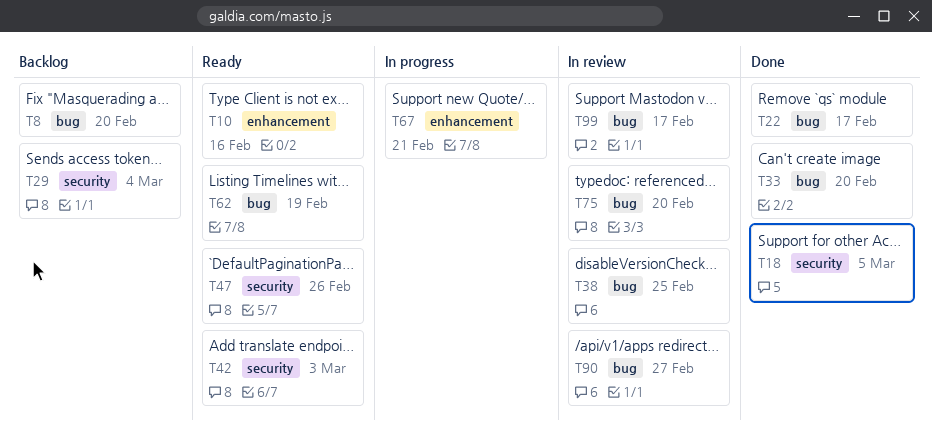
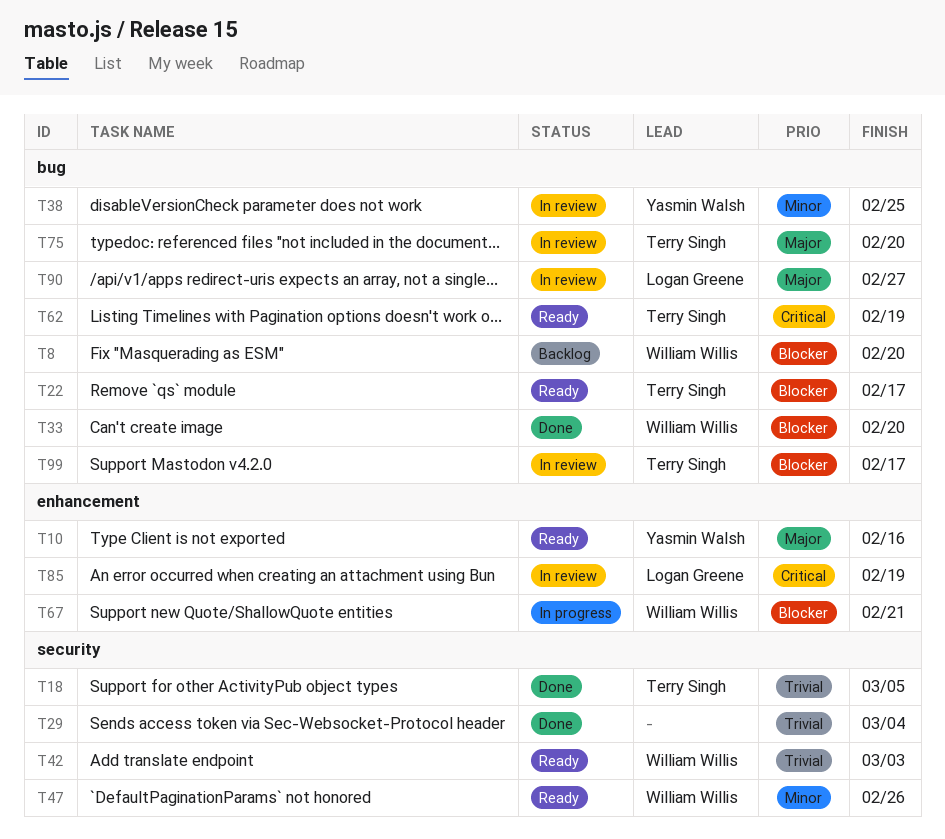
T22, status: Done -> Ready
T29, status: Backlog -> Done
T85: none -> present

